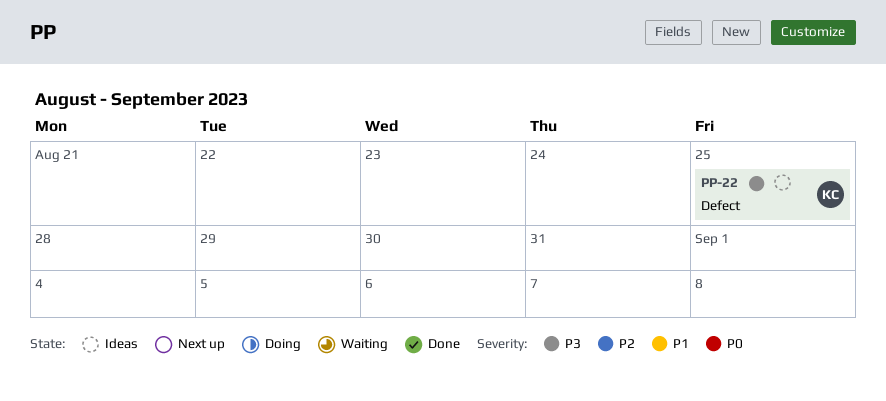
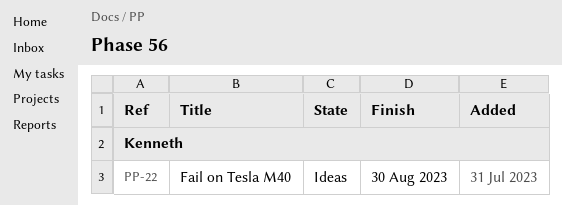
PP-22, due: Aug 25 -> Aug 30

